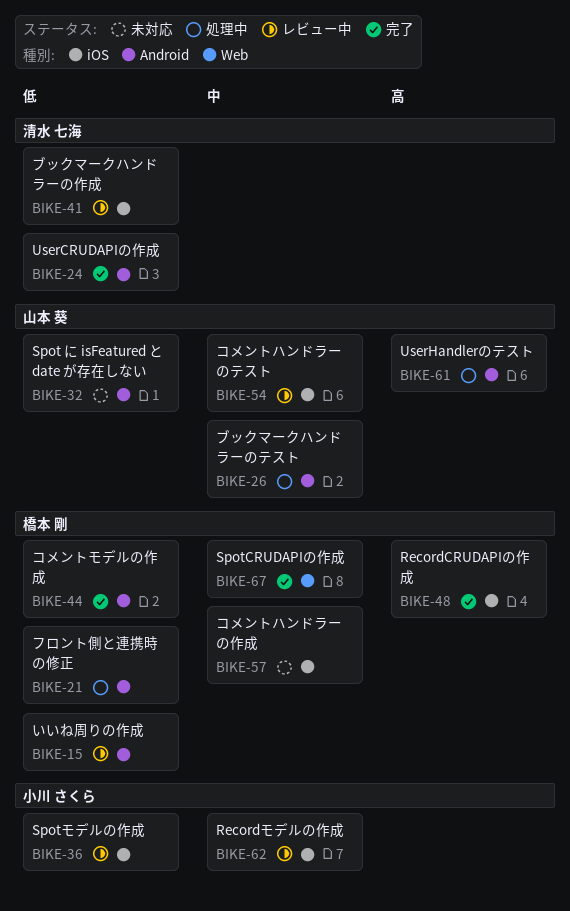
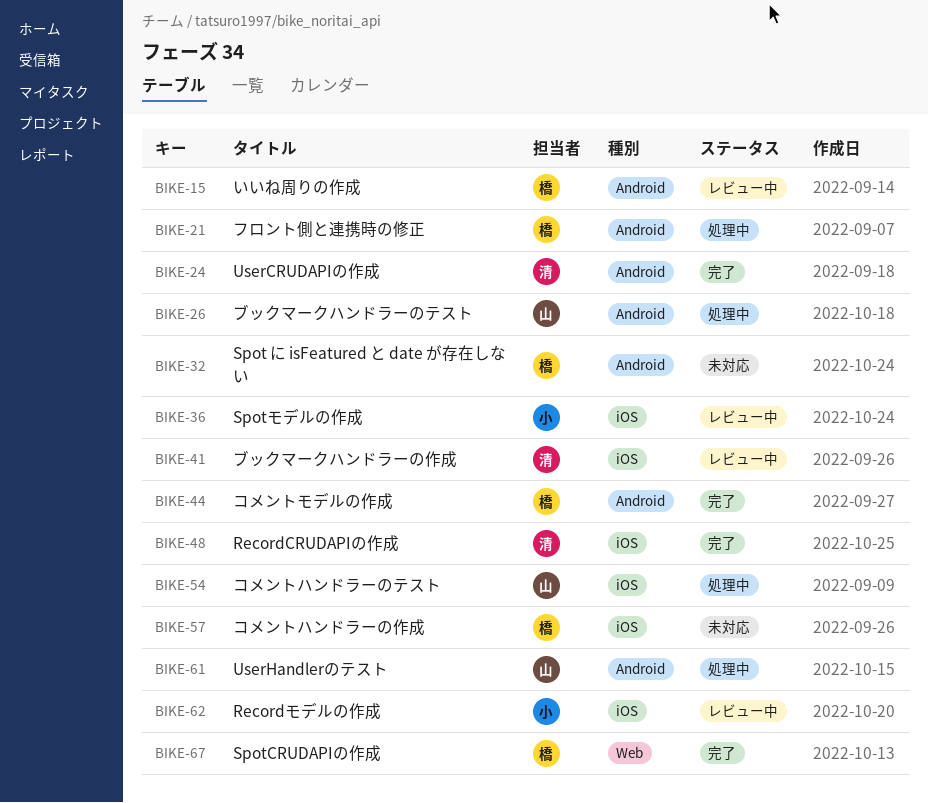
BIKE-32, owner: 山本 葵 -> 橋本 剛
BIKE-48, owner: 橋本 剛 -> 清水 七海
BIKE-54, status: レビュー中 -> 処理中

